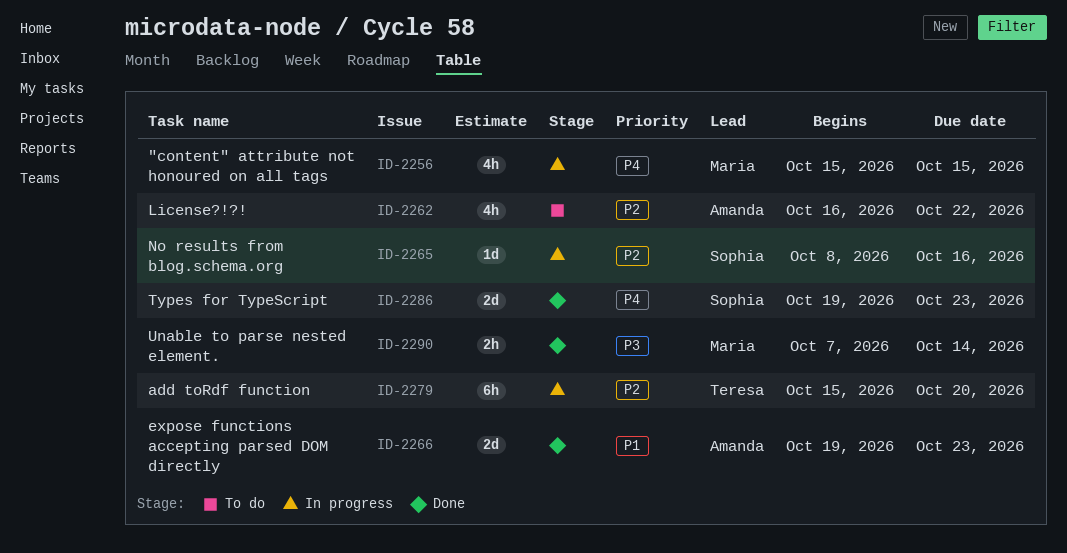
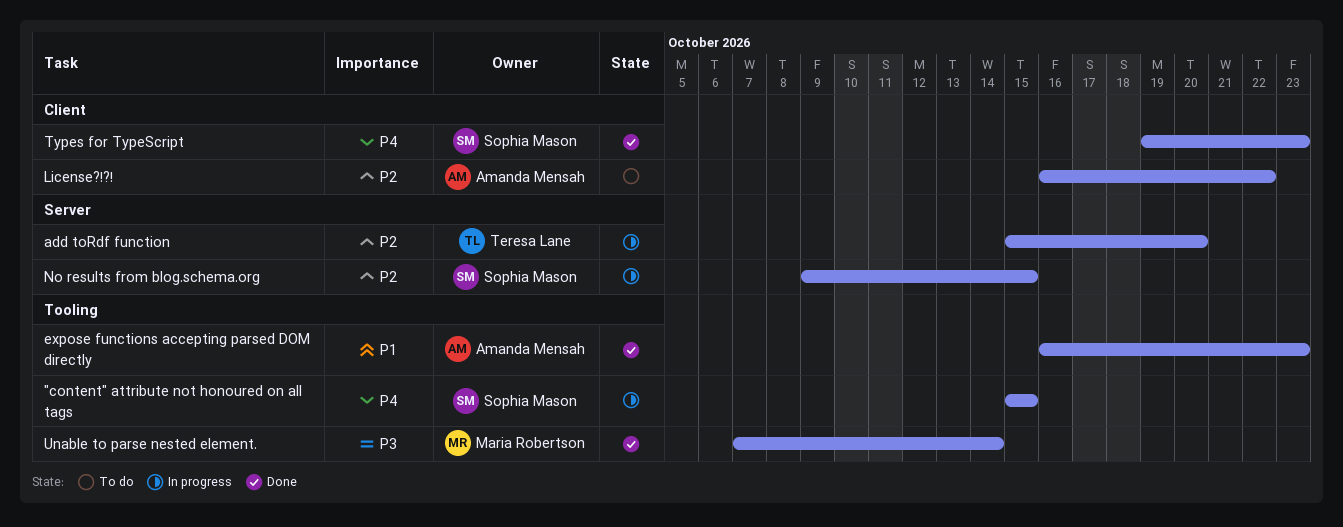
"content" attribute not honoured on all tags, owner: Maria Robertson -> Sophia Mason
expose functions accepting parsed DOM directly, start: Oct 19 -> Oct 16
No results from blog.schema.org, start: Oct 8 -> Oct 9
No results from blog.schema.org, due: Oct 16 -> Oct 15

